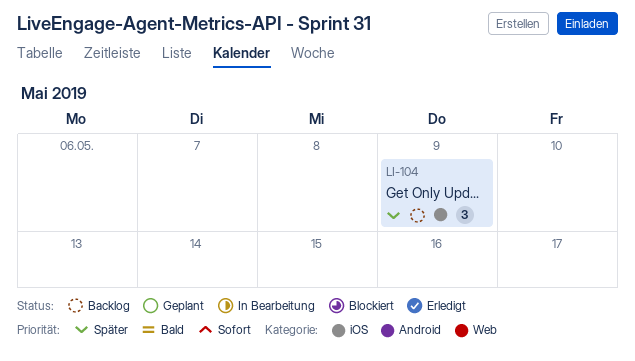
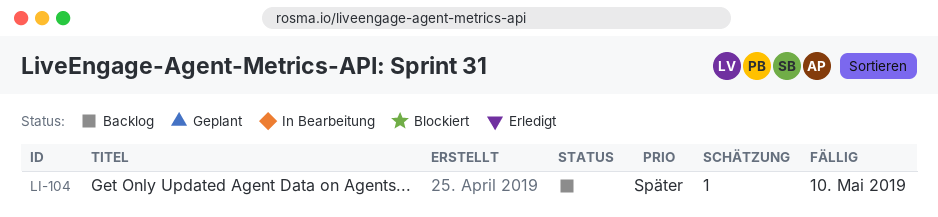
LI-104, estimate: 3 -> 1
LI-104, due: May 9 -> May 10

